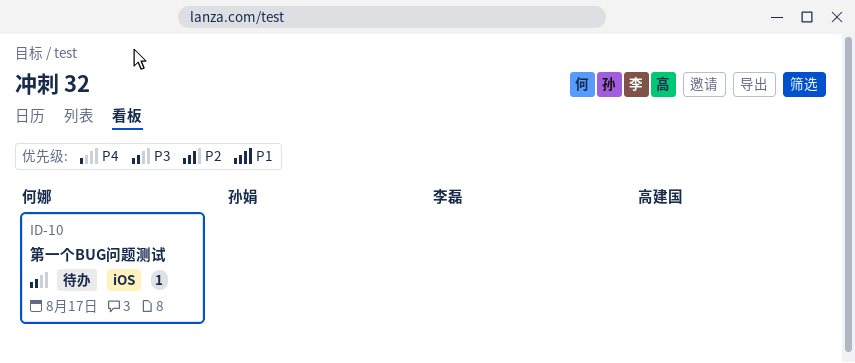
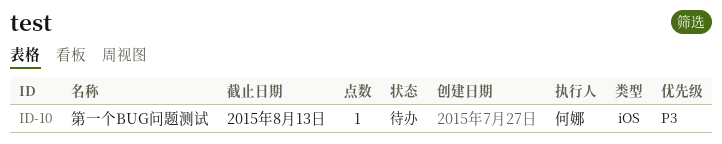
ID-10, due: Aug 17 -> Aug 13

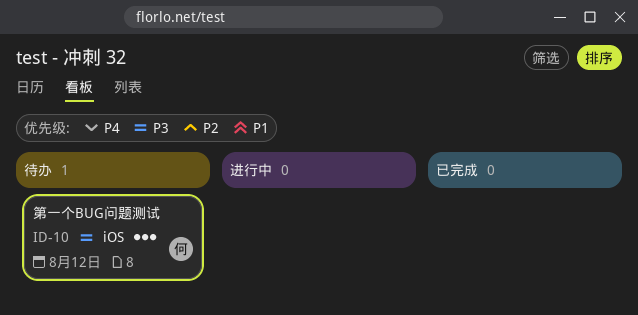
ID-10, estimate: 1 -> 3
ID-10, due: Aug 13 -> Aug 12

